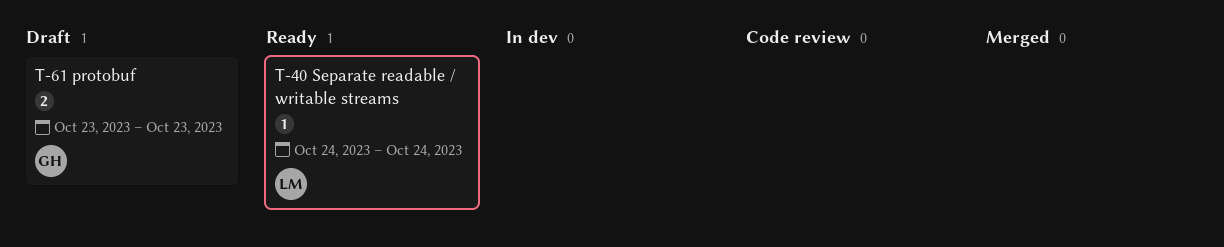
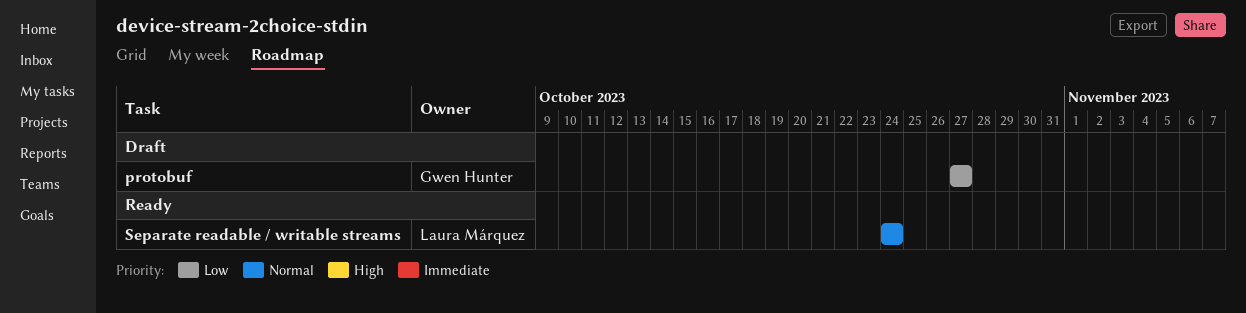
protobuf, start: Oct 23 -> Oct 27
protobuf, due: Oct 23 -> Oct 27

